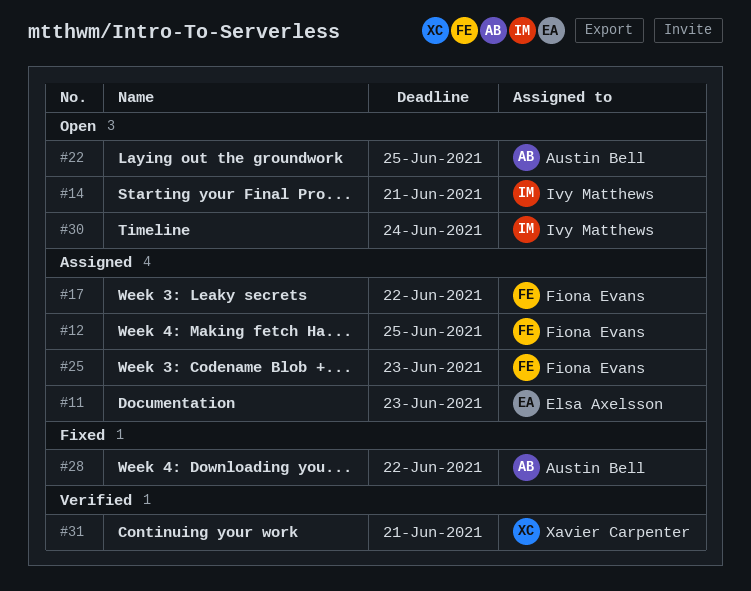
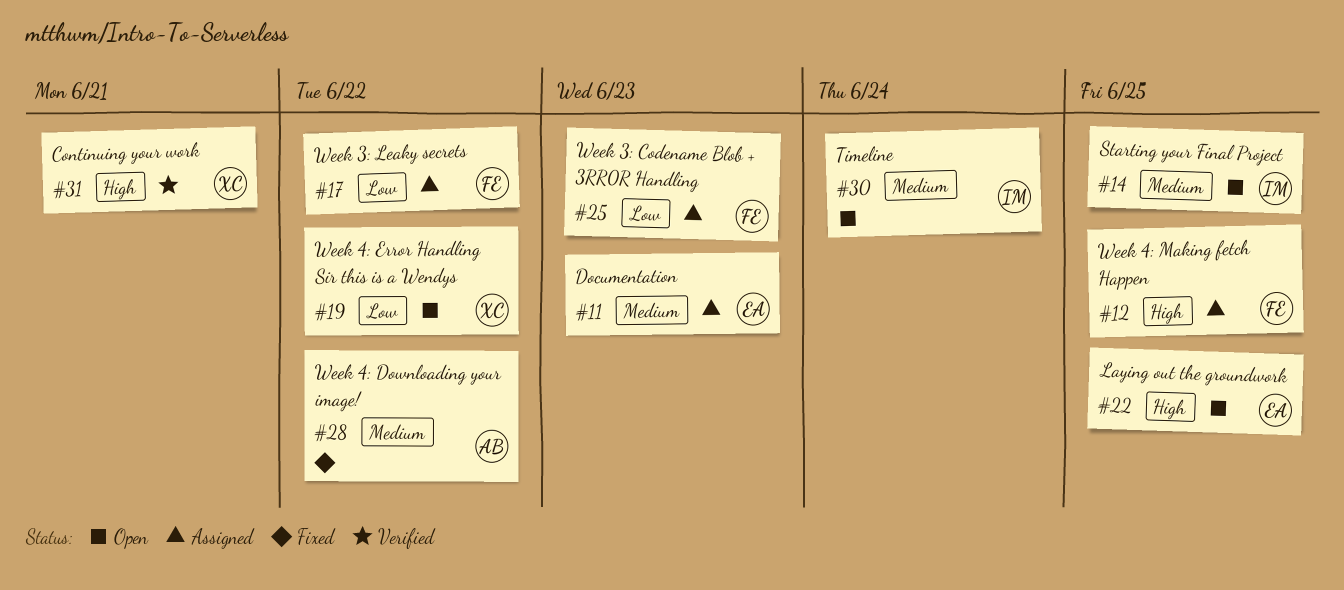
#14, due: Jun 21 -> Jun 25
#19: none -> present
#22, owner: Austin Bell -> Elsa Axelsson

